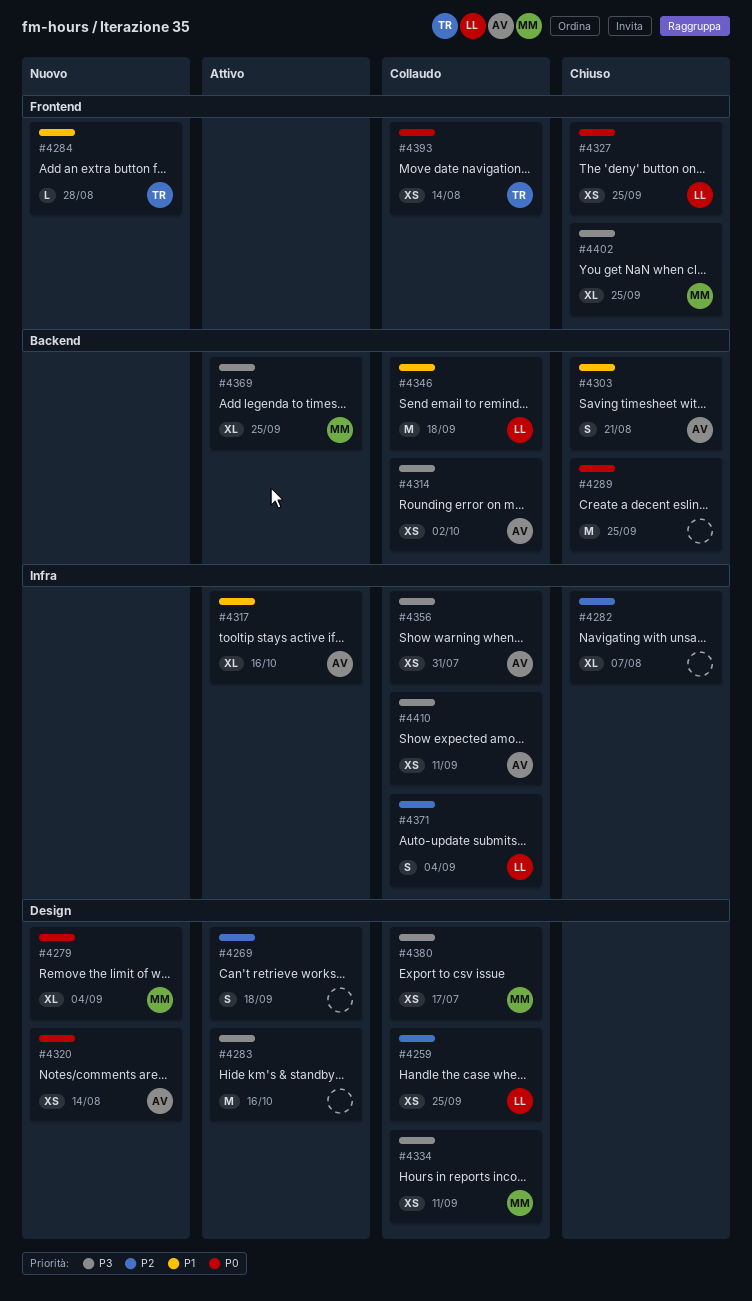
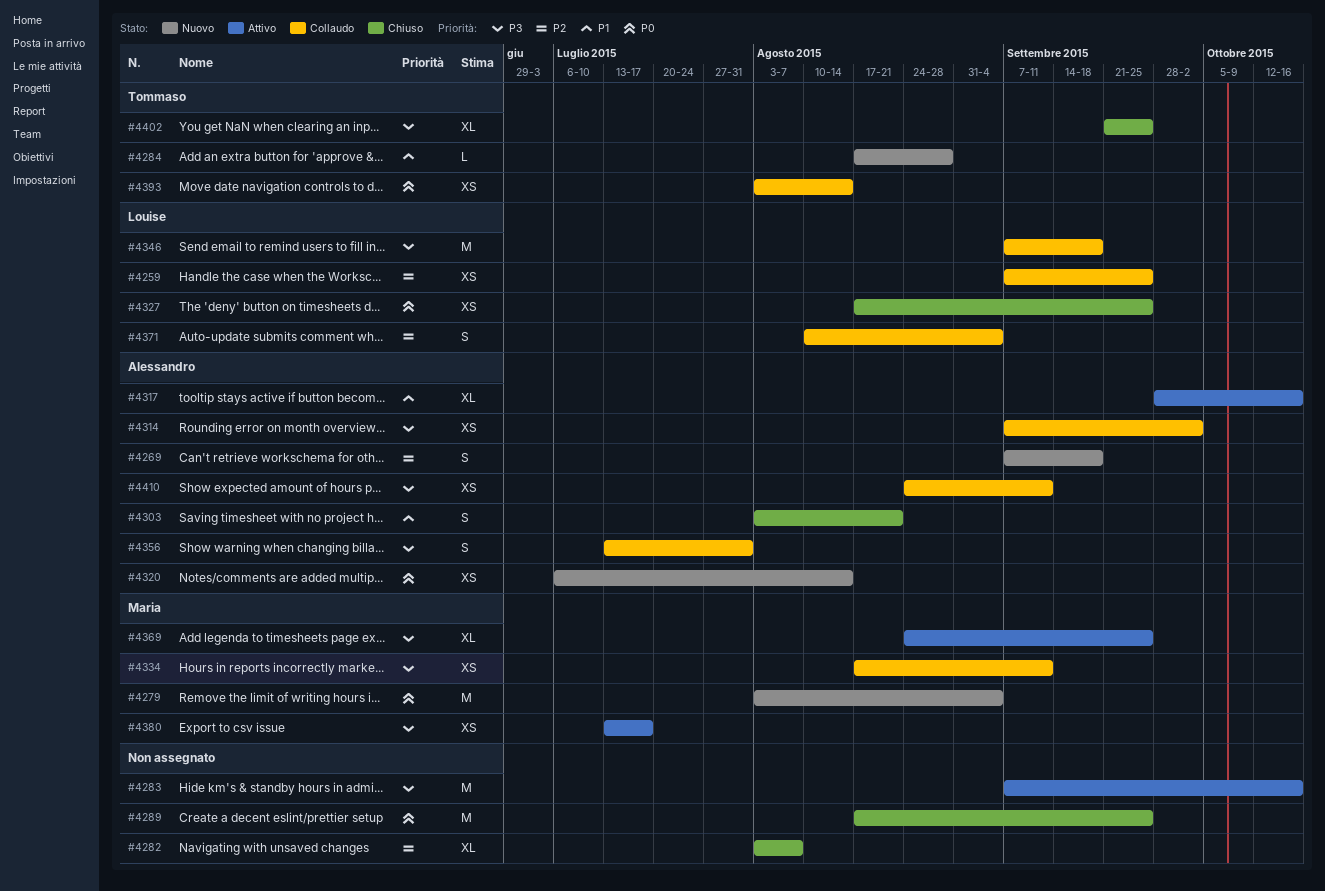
#4269, status: Attivo -> Nuovo
#4269, owner: none -> Alessandro
#4279, estimate: XL -> M
#4346, priority: P1 -> P3
#4356, estimate: XS -> S
#4380, status: Collaudo -> Attivo
#4402, owner: Maria -> Tommaso

